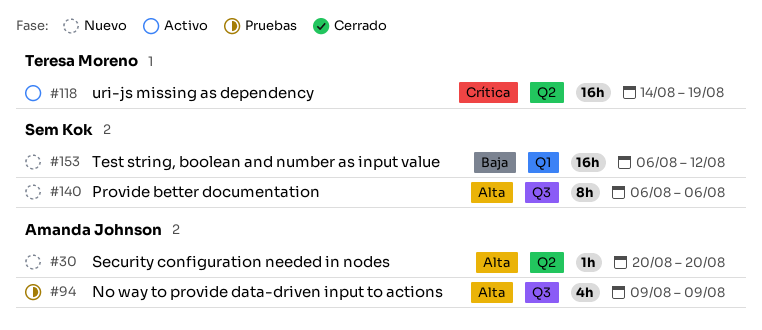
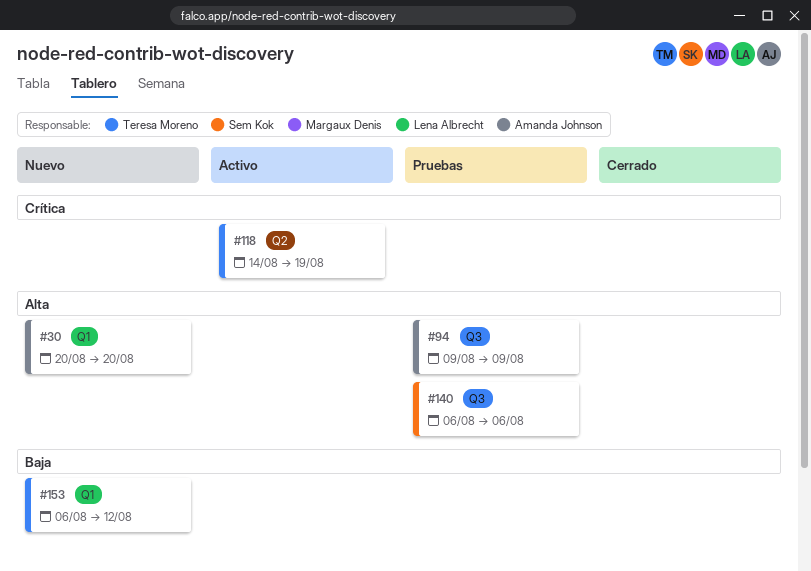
#30, label: Q2 -> Q1
#140, status: Nuevo -> Pruebas
#153, owner: Sem Kok -> Teresa Moreno

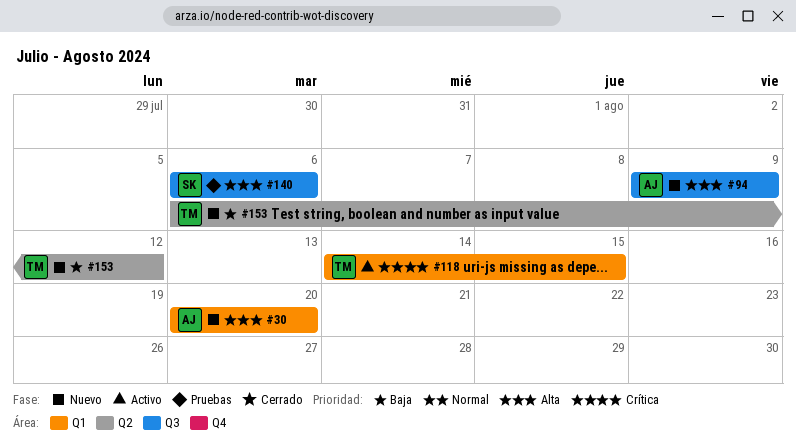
#94, status: Pruebas -> Nuevo
#118, label: Q2 -> Q1
#118, due: Aug 19 -> Aug 15
#153, label: Q1 -> Q2

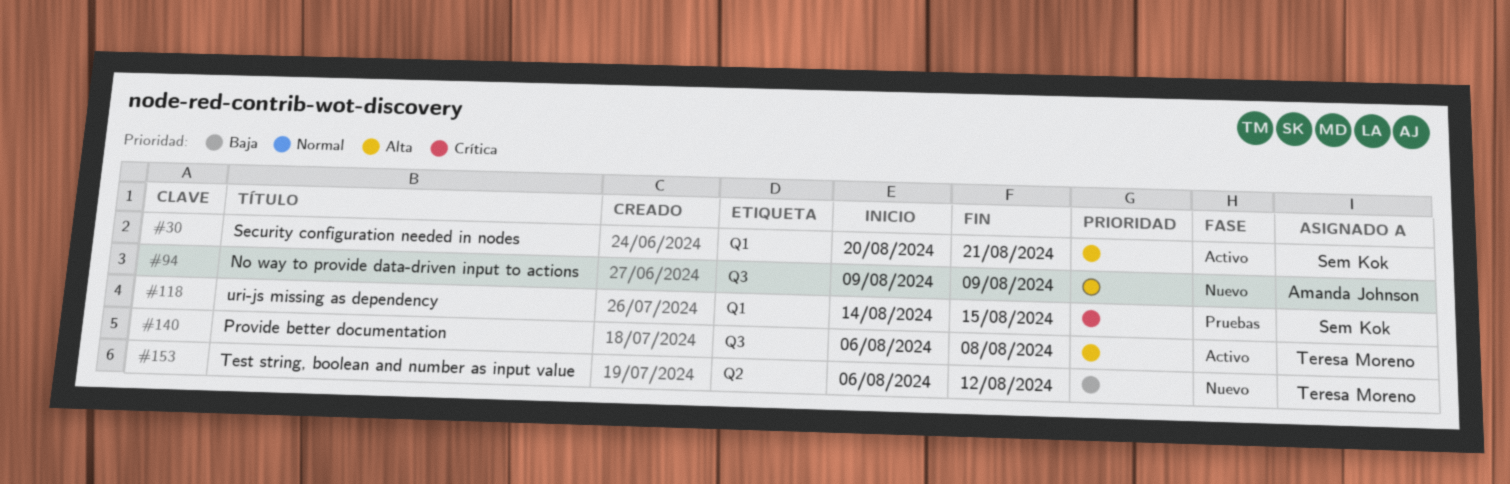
#30, status: Nuevo -> Activo
#30, owner: Amanda Johnson -> Sem Kok
#30, due: Aug 20 -> Aug 21
#118, status: Activo -> Pruebas
#118, owner: Teresa Moreno -> Sem Kok
#140, status: Pruebas -> Activo
#140, owner: Sem Kok -> Teresa Moreno
#140, due: Aug 6 -> Aug 8

